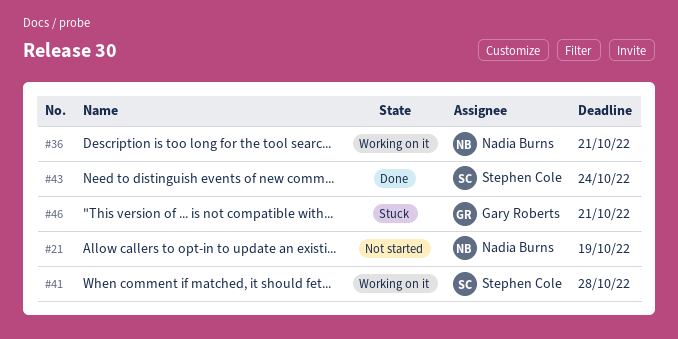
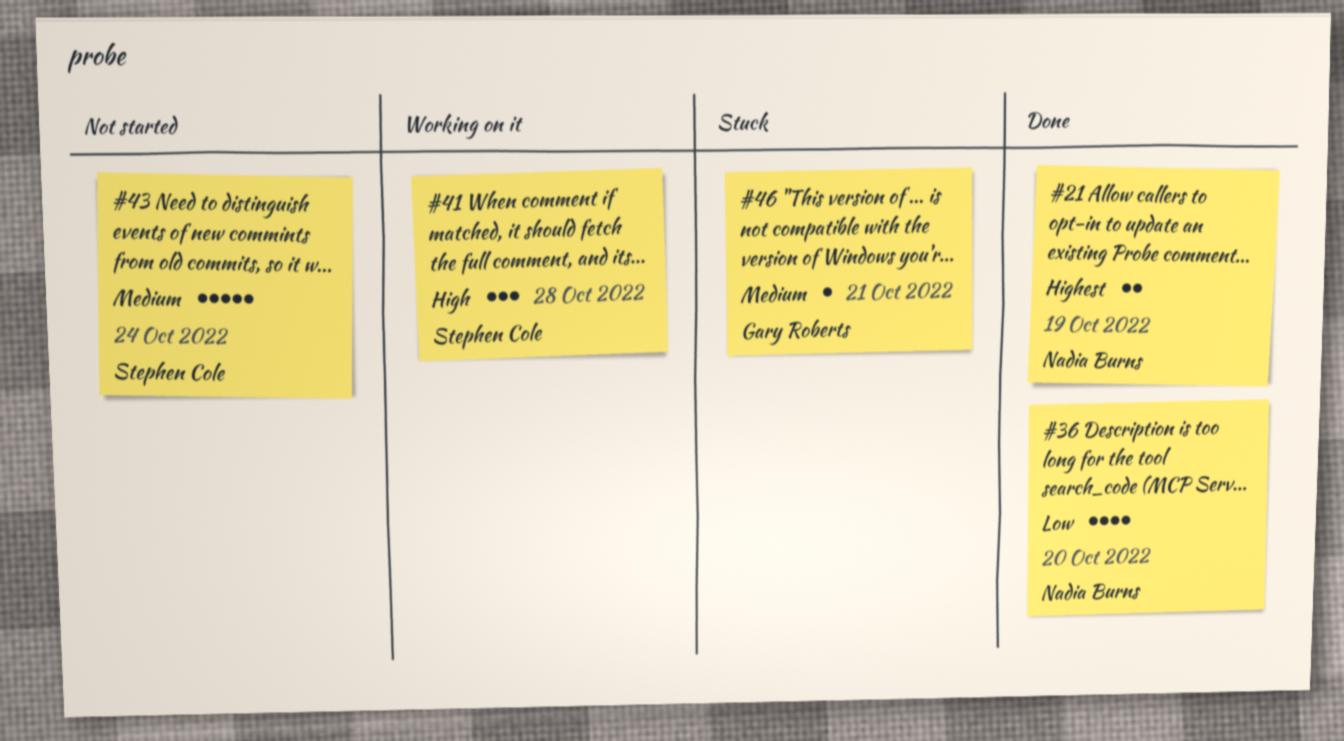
#21, status: Not started -> Done
#36, status: Working on it -> Done
#36, due: Oct 21 -> Oct 20
#43, status: Done -> Not started

